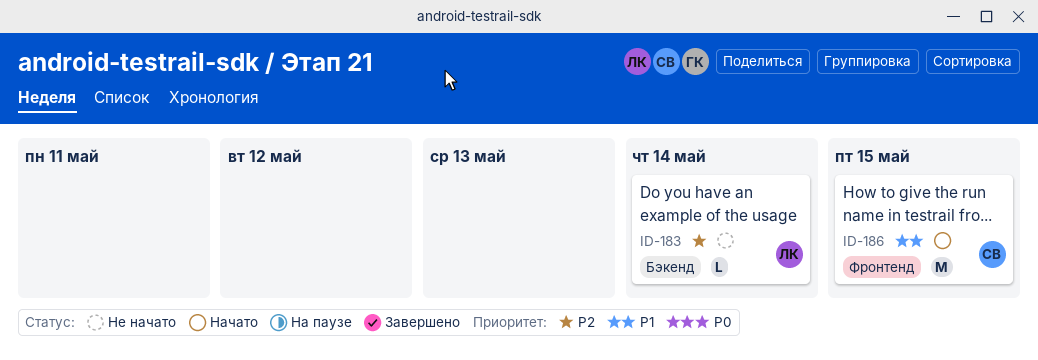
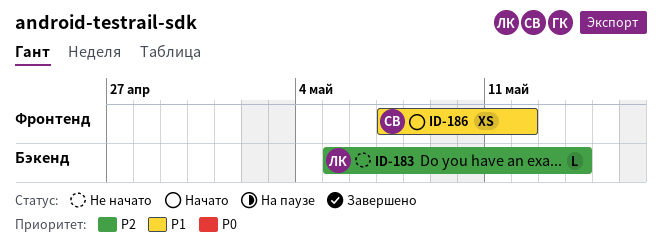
ID-186, estimate: M -> XS
ID-186, due: May 15 -> May 12

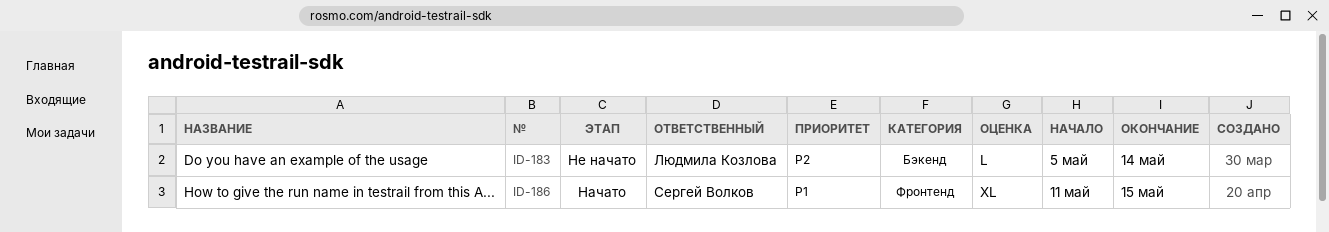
ID-186, estimate: XS -> XL
ID-186, start: May 7 -> May 11
ID-186, due: May 12 -> May 15

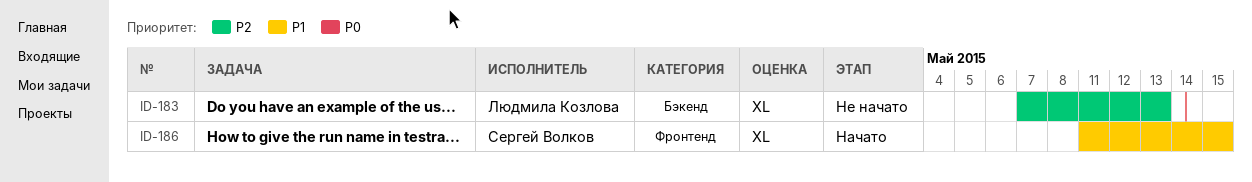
ID-183, estimate: L -> XL
ID-183, start: May 5 -> May 7
ID-183, due: May 14 -> May 13

